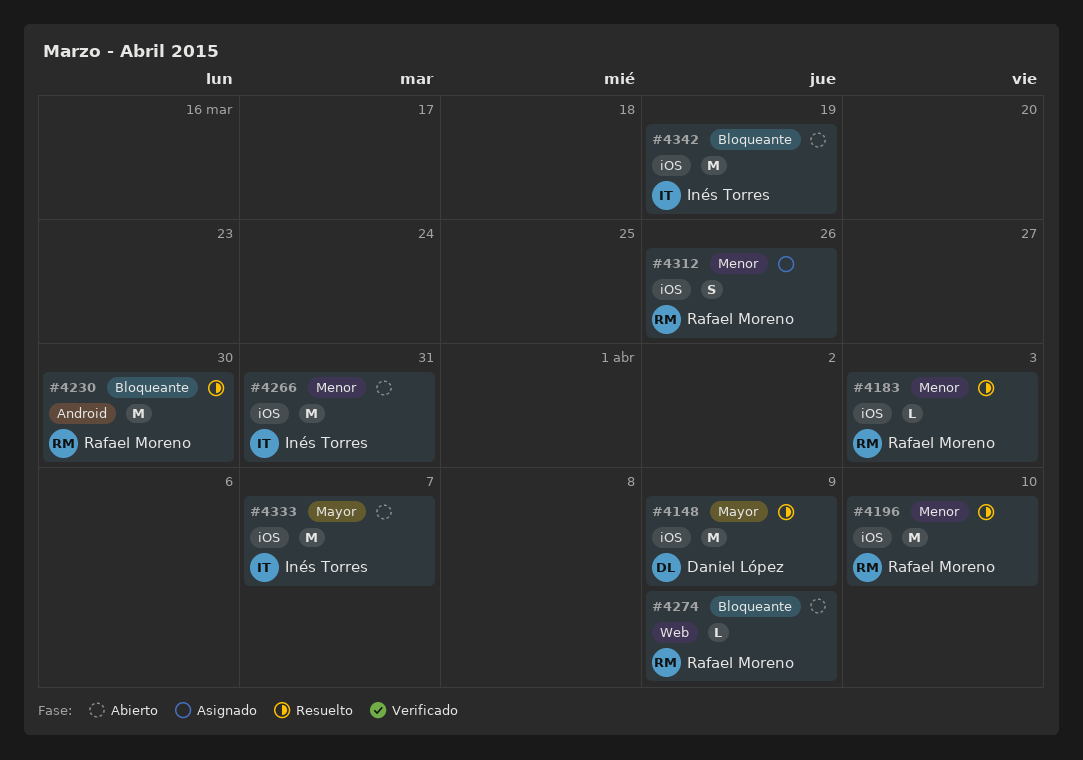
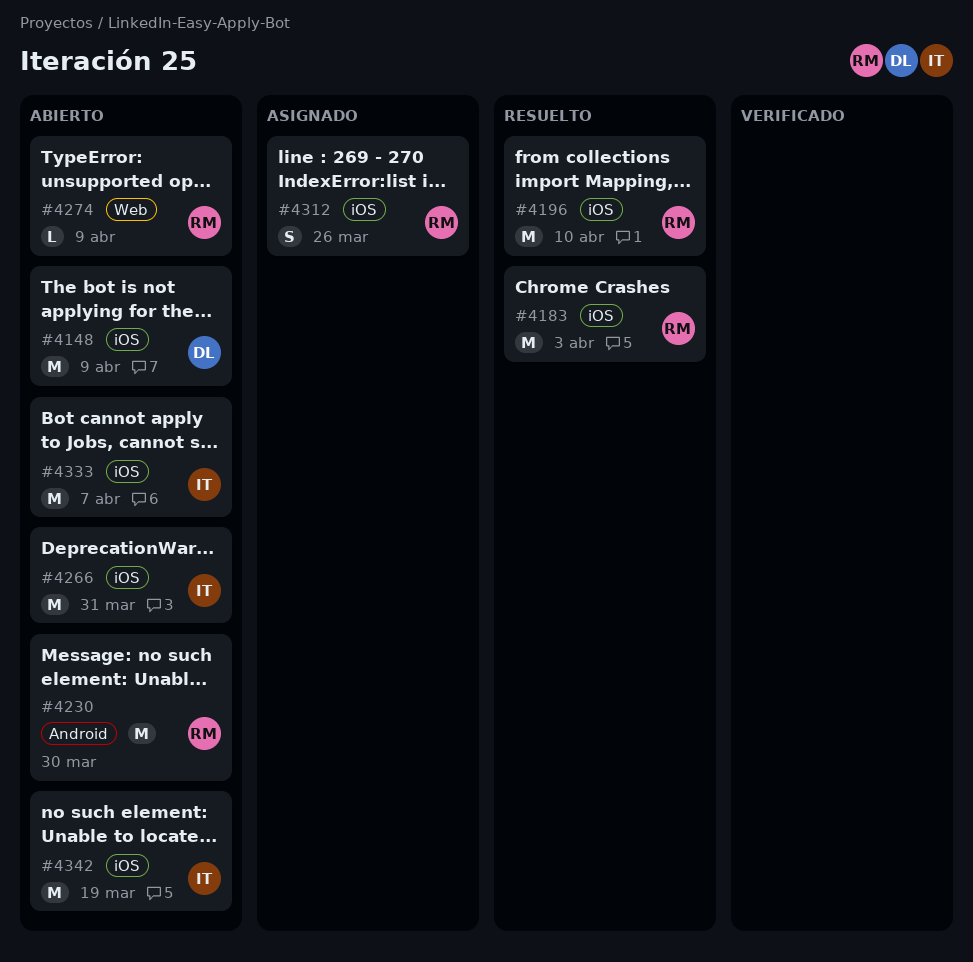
#4148, status: Resuelto -> Abierto
#4183, estimate: L -> M
#4230, status: Resuelto -> Abierto

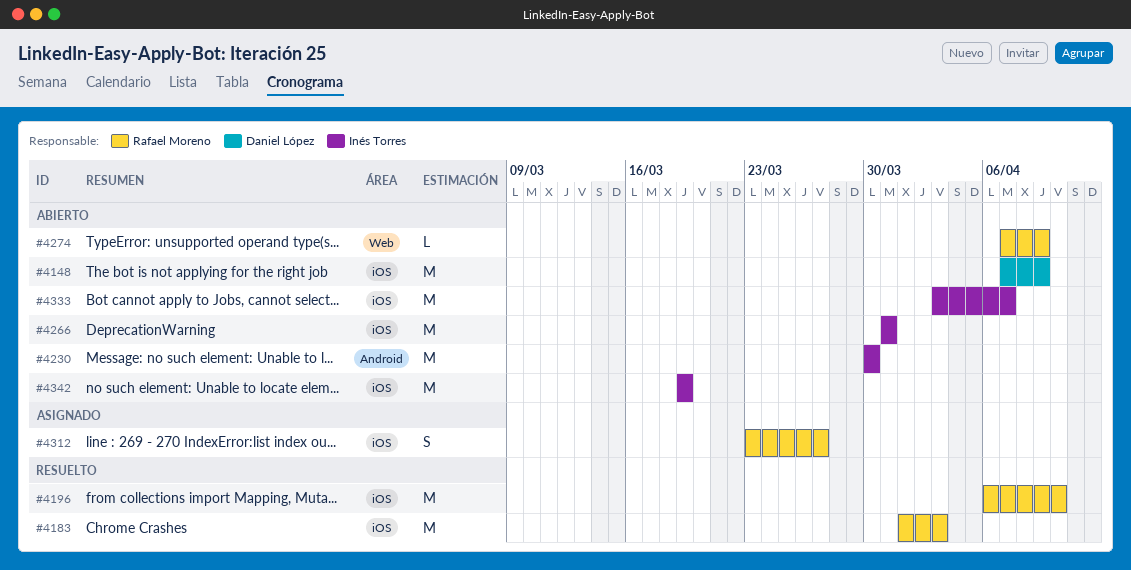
#4230, owner: Rafael Moreno -> Inés Torres
#4312, due: Mar 26 -> Mar 27

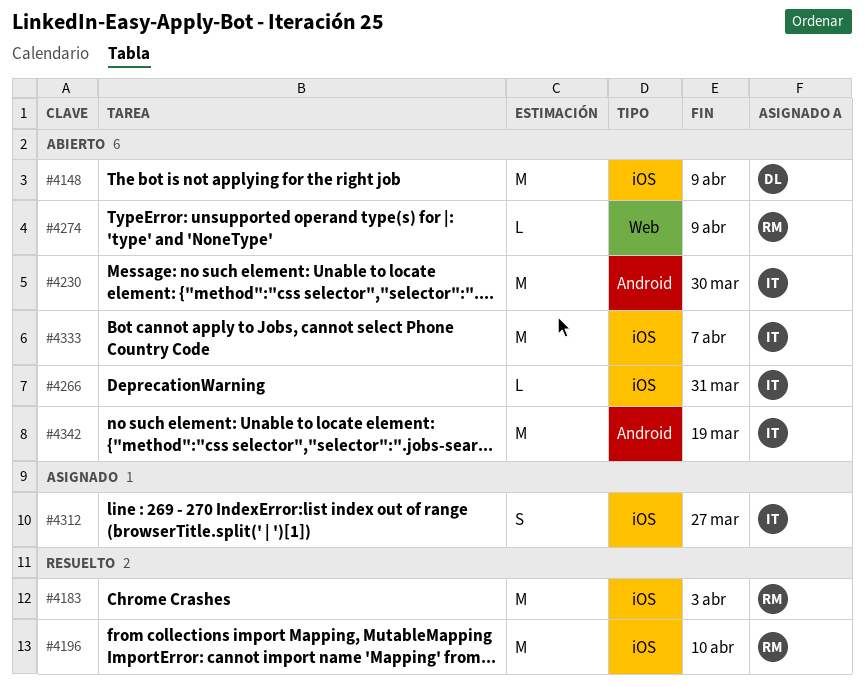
#4266, estimate: M -> L
#4312, owner: Rafael Moreno -> Inés Torres
#4342, label: iOS -> Android

